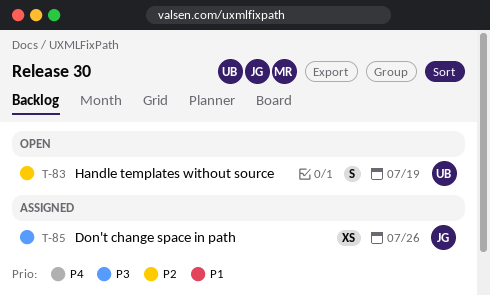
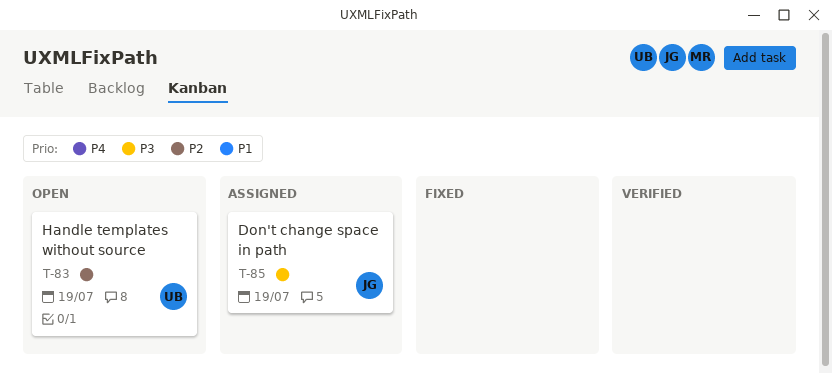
T-85, due: Jul 26 -> Jul 19

